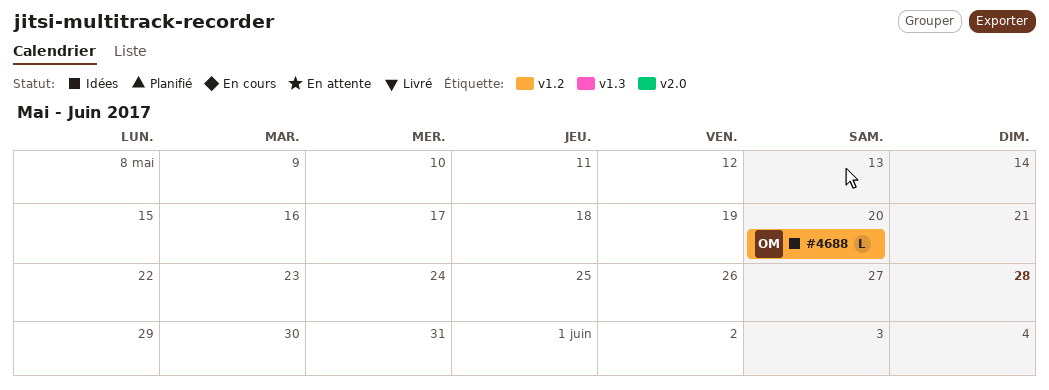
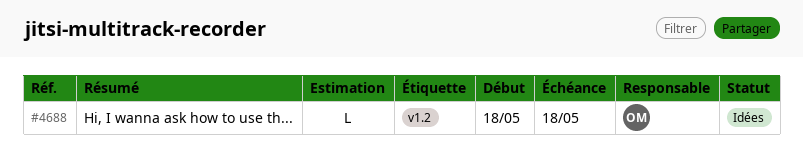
#4688, start: May 20 -> May 18
#4688, due: May 20 -> May 18

